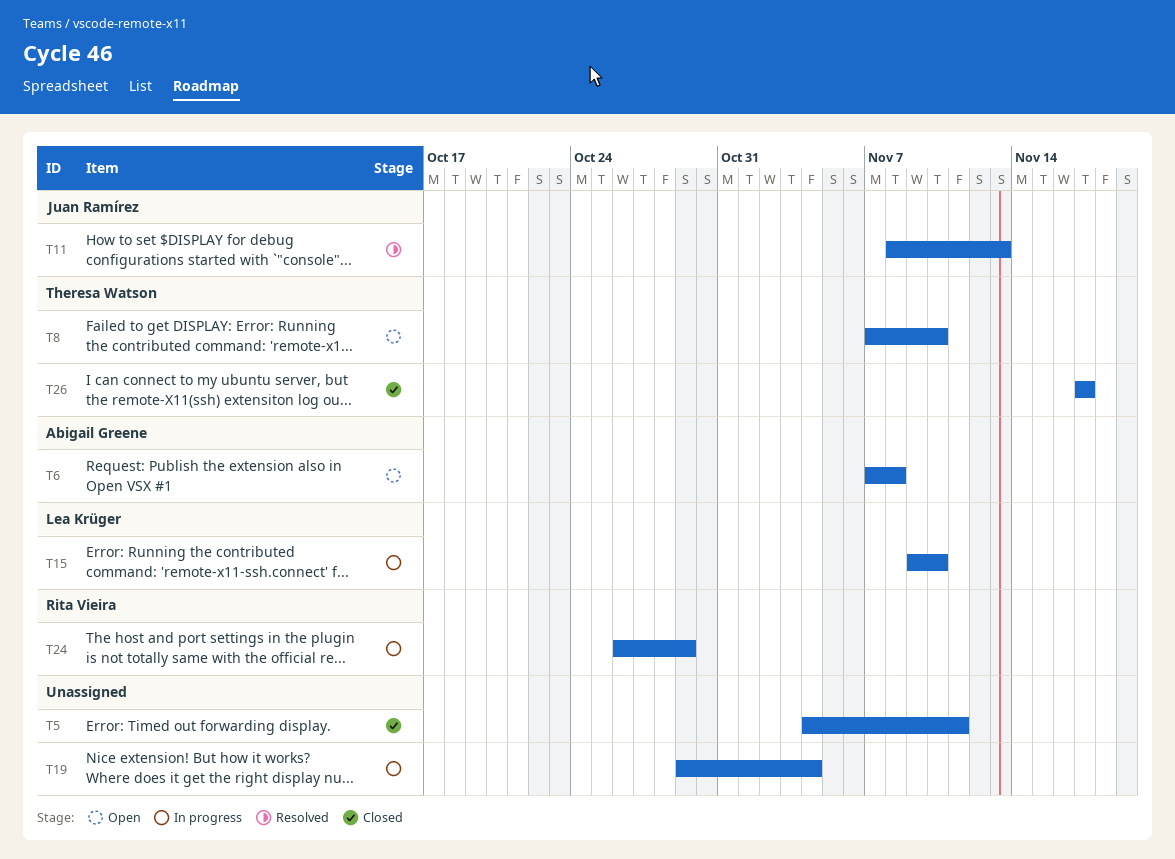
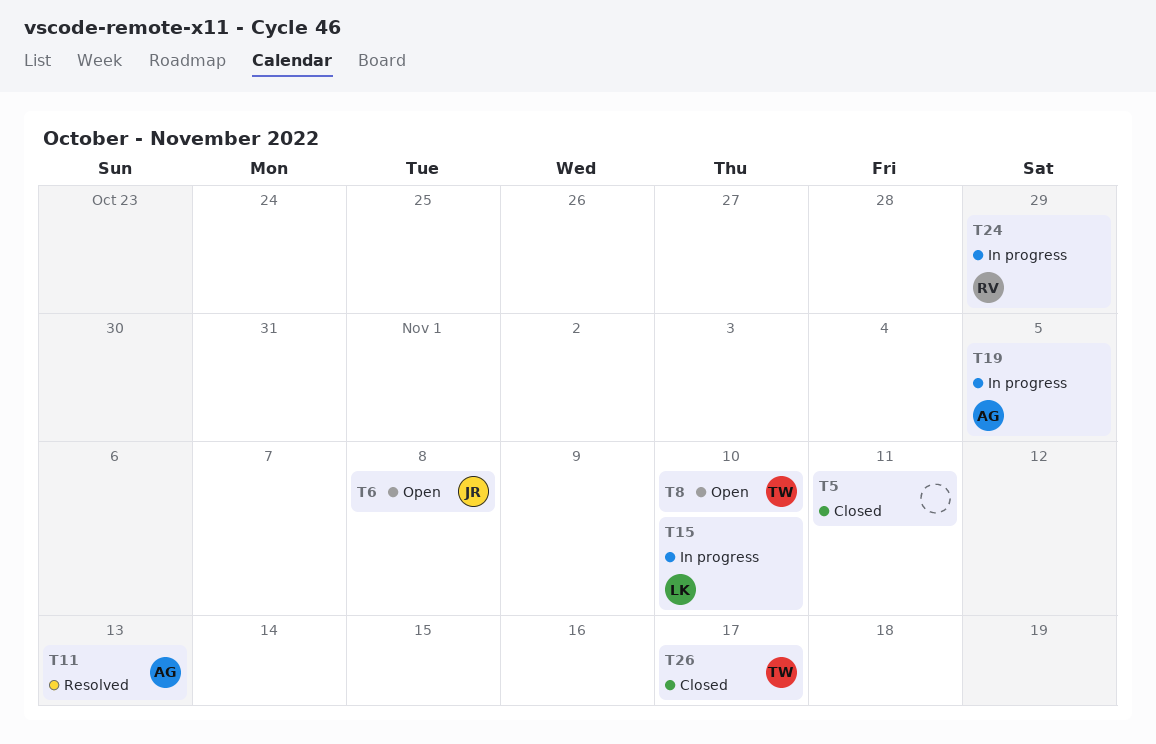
T6, owner: Abigail Greene -> Juan Ramírez
T11, owner: Juan Ramírez -> Abigail Greene
T19, owner: none -> Abigail Greene
T19, due: Nov 4 -> Nov 5

